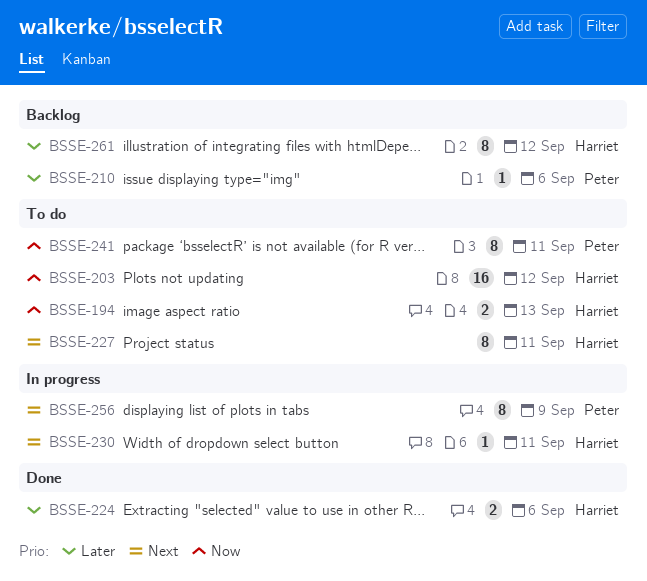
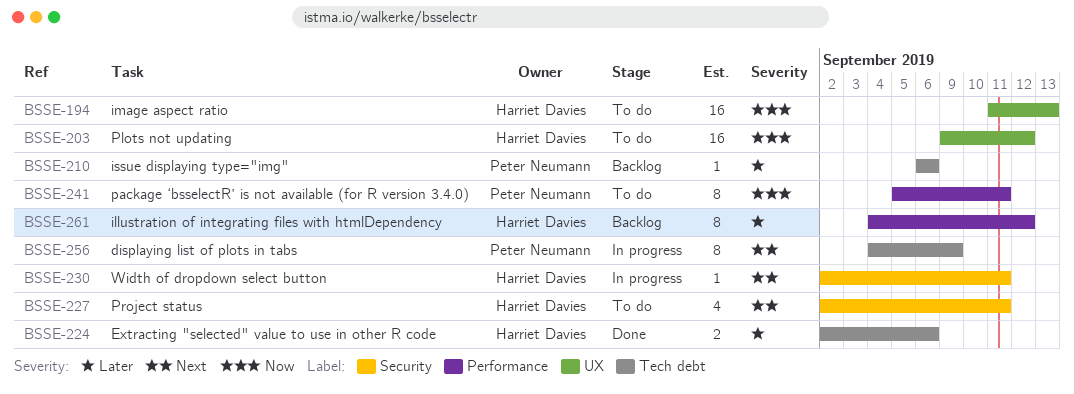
BSSE-194, estimate: 2 -> 16
BSSE-227, estimate: 8 -> 4

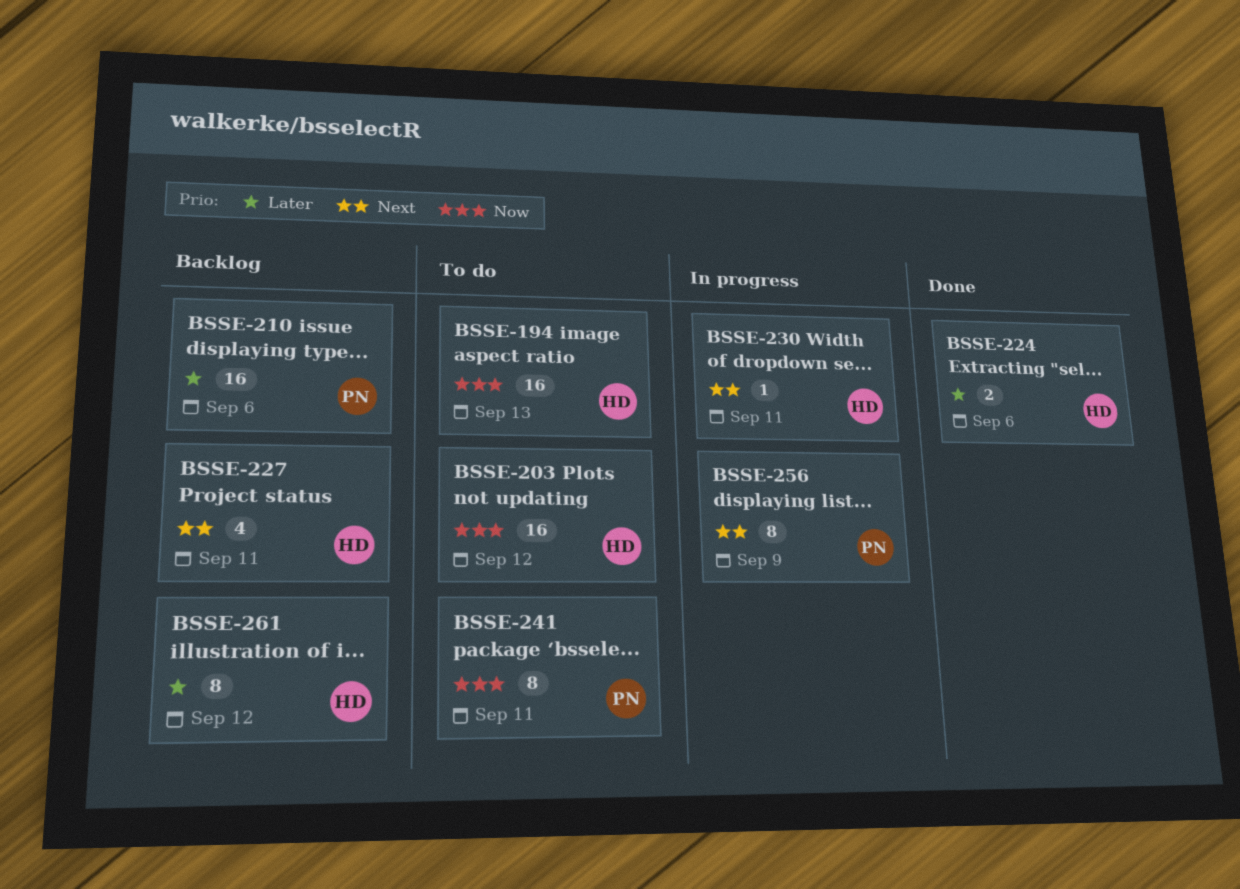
BSSE-210, estimate: 1 -> 16
BSSE-227, status: To do -> Backlog

